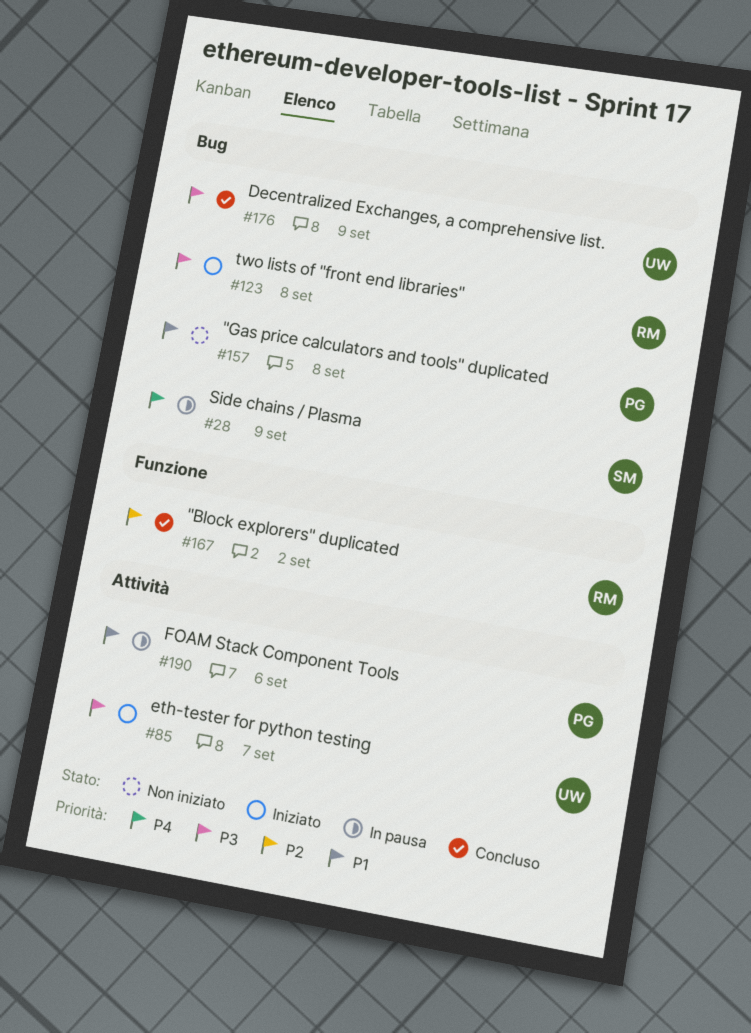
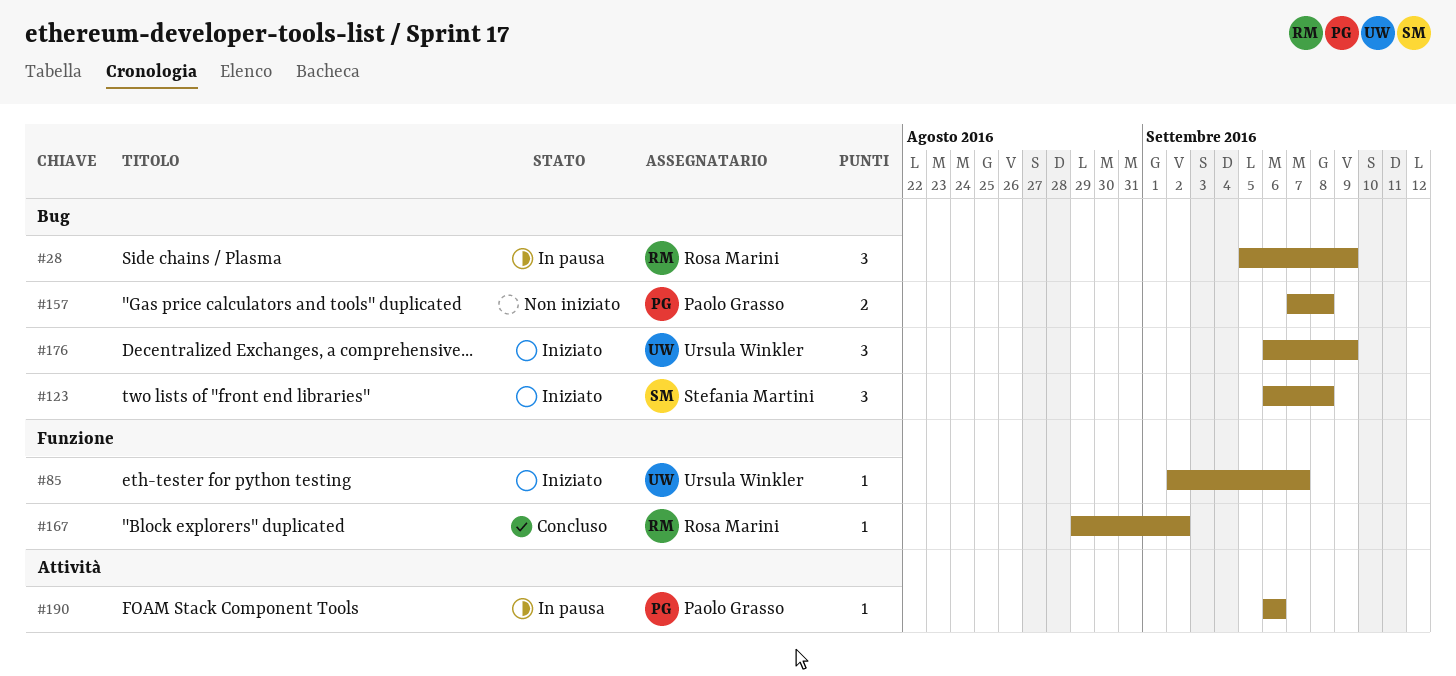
#28, owner: Stefania Martini -> Rosa Marini
#85, label: Attività -> Funzione
#123, owner: Rosa Marini -> Stefania Martini
#176, status: Concluso -> Iniziato

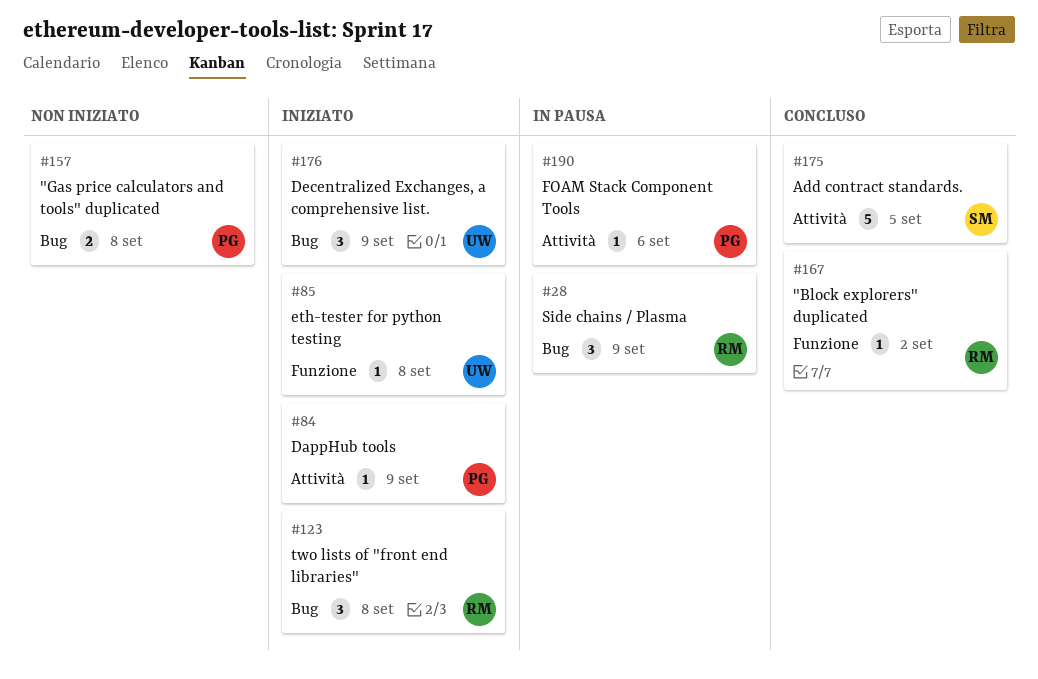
#84: none -> present
#85, due: Sep 7 -> Sep 8
#123, owner: Stefania Martini -> Rosa Marini
#175: none -> present

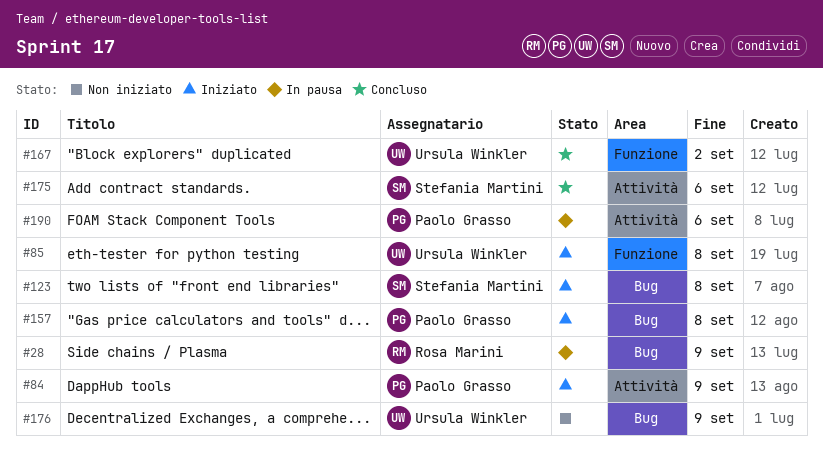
#123, owner: Rosa Marini -> Stefania Martini
#157, status: Non iniziato -> Iniziato
#167, owner: Rosa Marini -> Ursula Winkler
#175, due: Sep 5 -> Sep 6
#176, status: Iniziato -> Non iniziato

